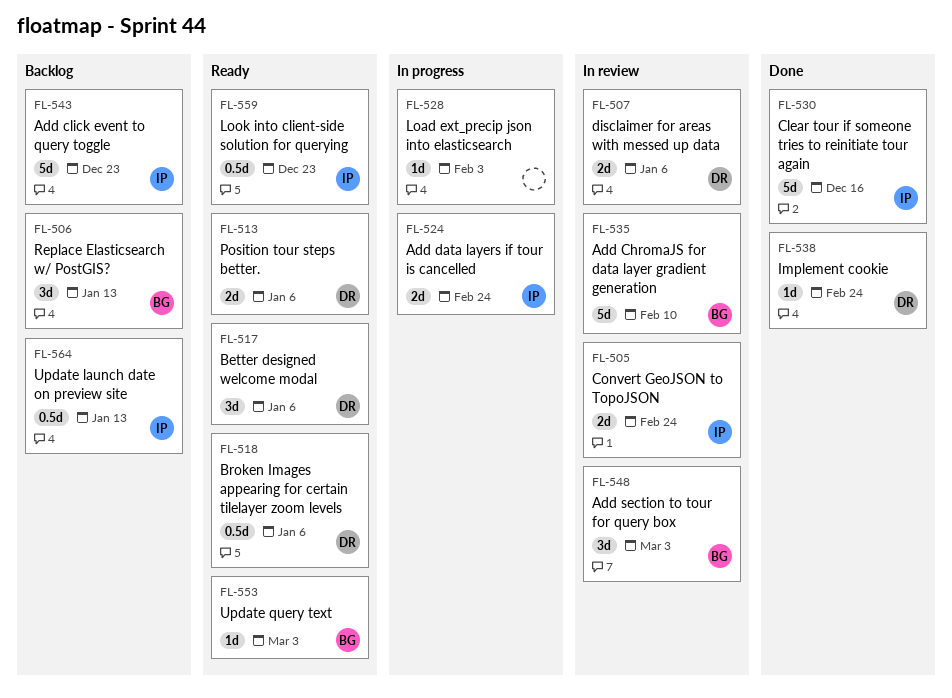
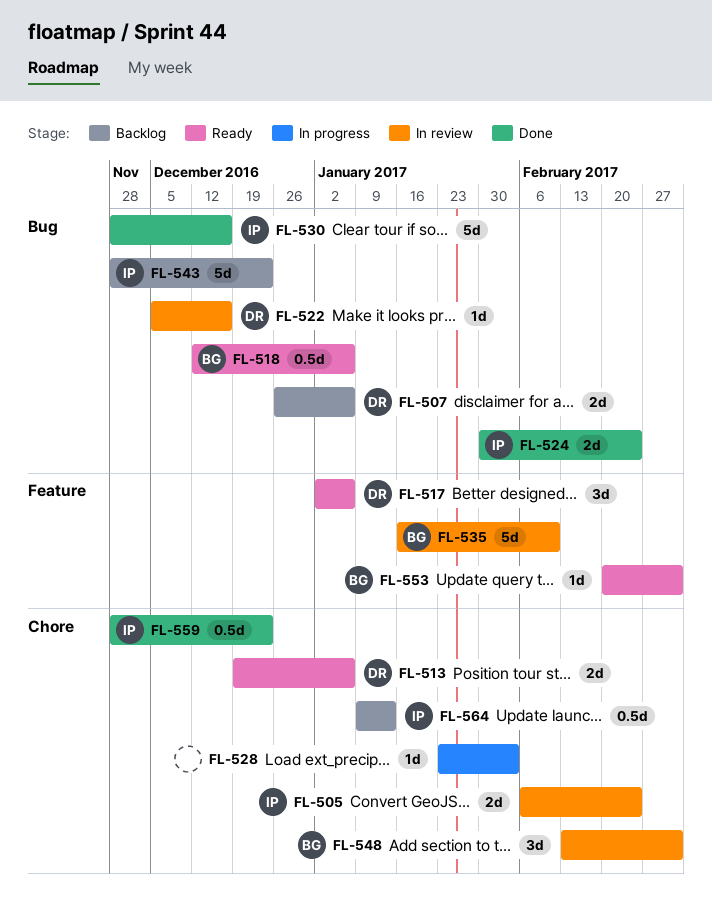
FL-506: present -> none
FL-507, status: In review -> Backlog
FL-518, owner: DR -> BG
FL-522: none -> present
FL-524, status: In progress -> Done
FL-538: present -> none
FL-559, status: Ready -> Done

